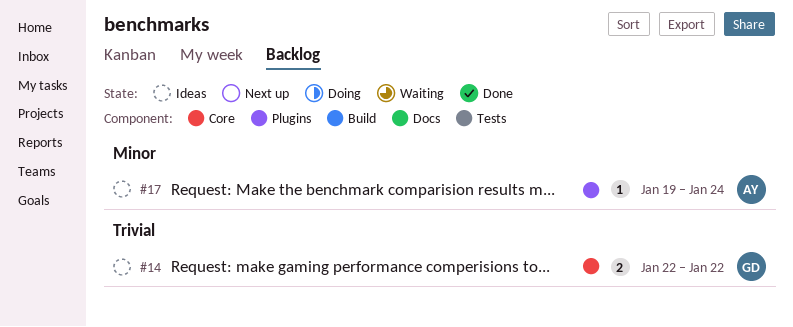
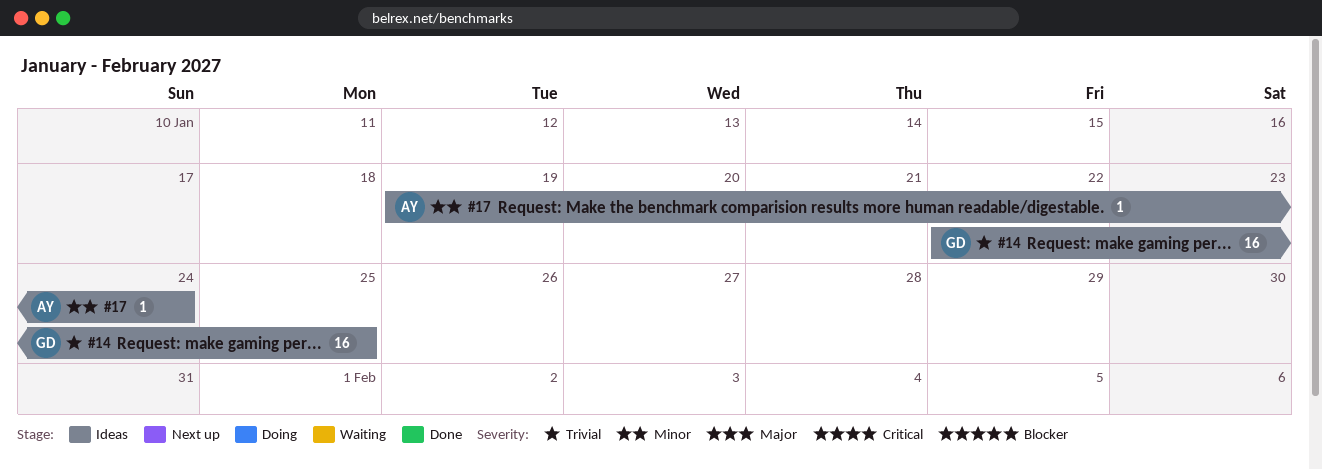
#14, estimate: 2 -> 16
#14, due: Jan 22 -> Jan 25

